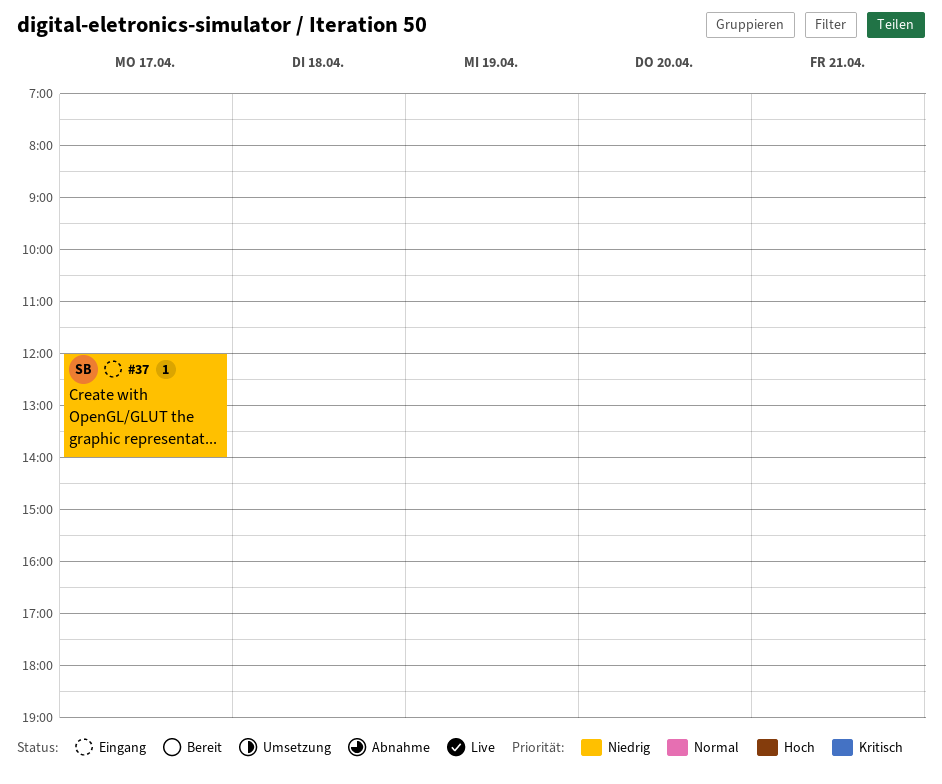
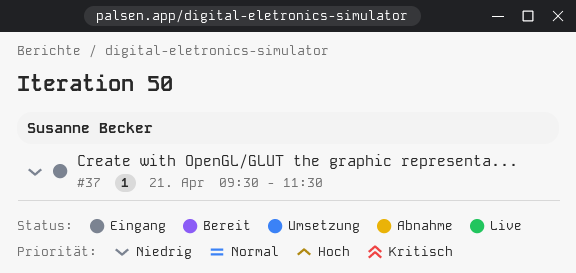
#37, day: Apr 17 -> Apr 21
#37, begins: 12:00 -> 09:30
#37, ends: 14:00 -> 11:30

